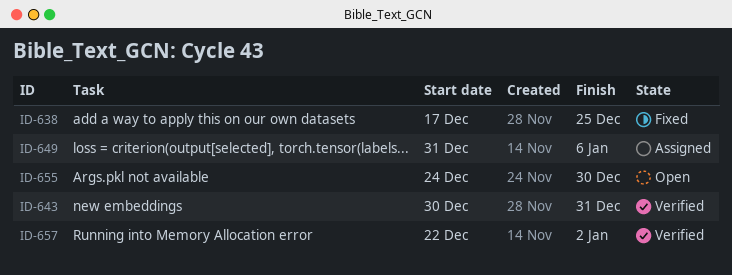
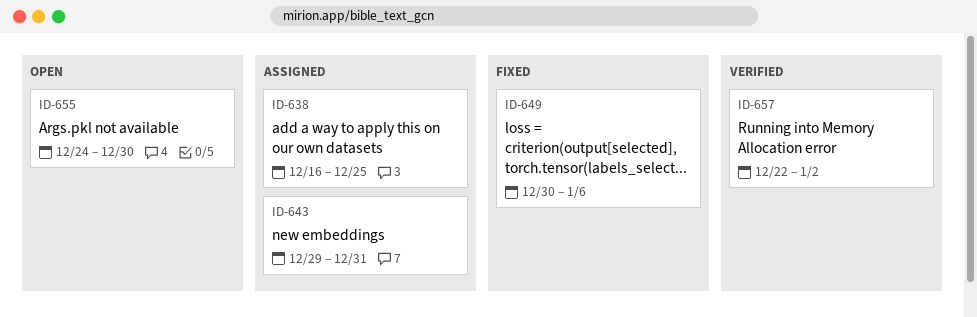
ID-638, status: Fixed -> Assigned
ID-638, start: Dec 17 -> Dec 16
ID-643, status: Verified -> Assigned
ID-643, start: Dec 30 -> Dec 29
ID-649, status: Assigned -> Fixed
ID-649, start: Dec 31 -> Dec 30

